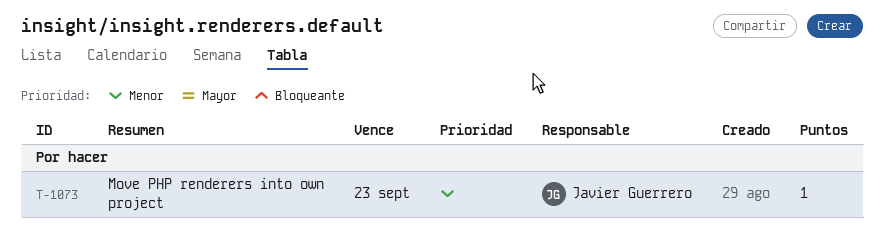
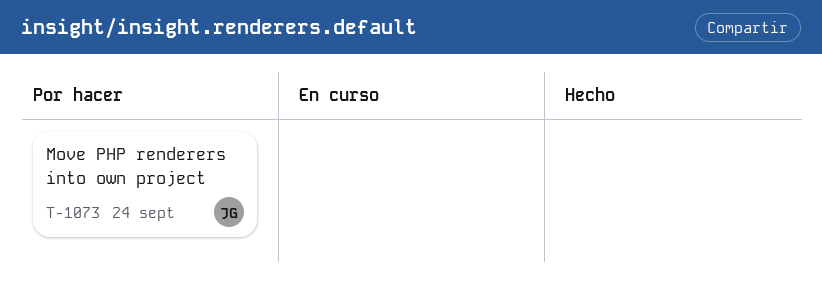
T-1073, due: Sep 23 -> Sep 24

